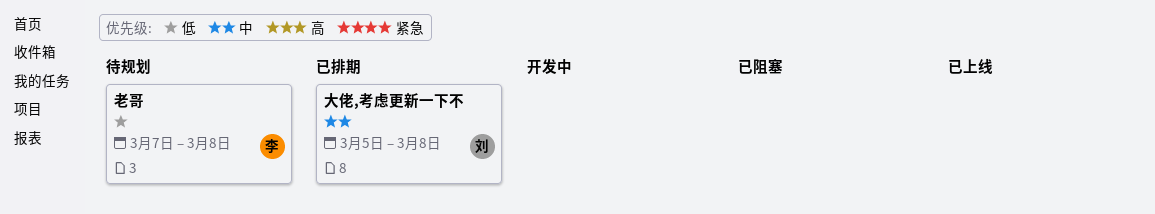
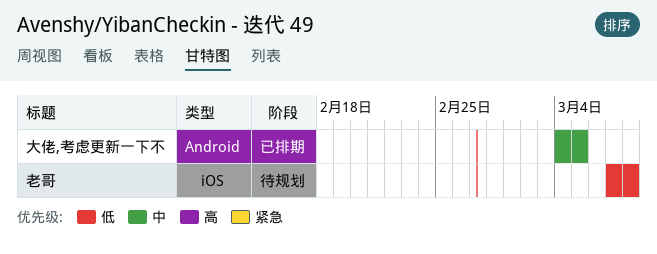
大佬,考虑更新一下不, start: Mar 5 -> Mar 4
大佬,考虑更新一下不, due: Mar 8 -> Mar 5

